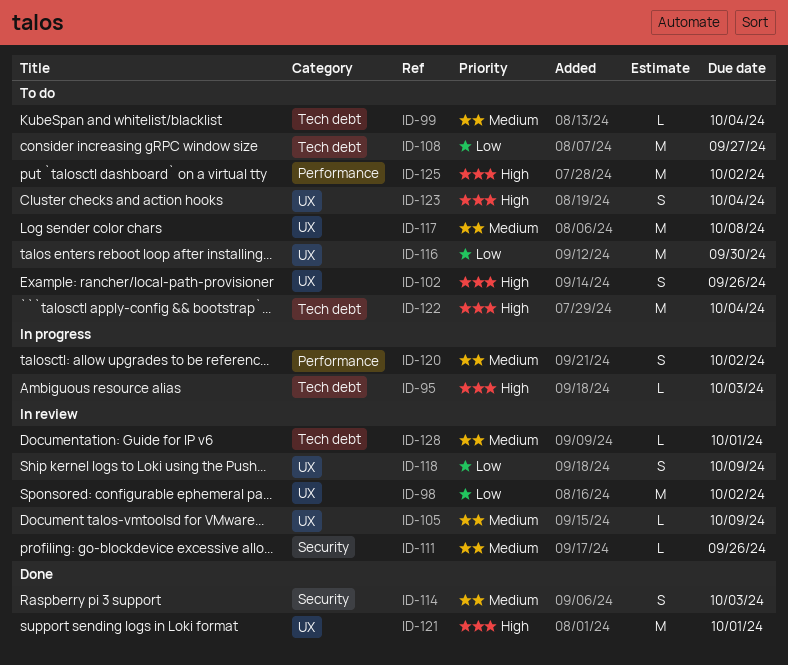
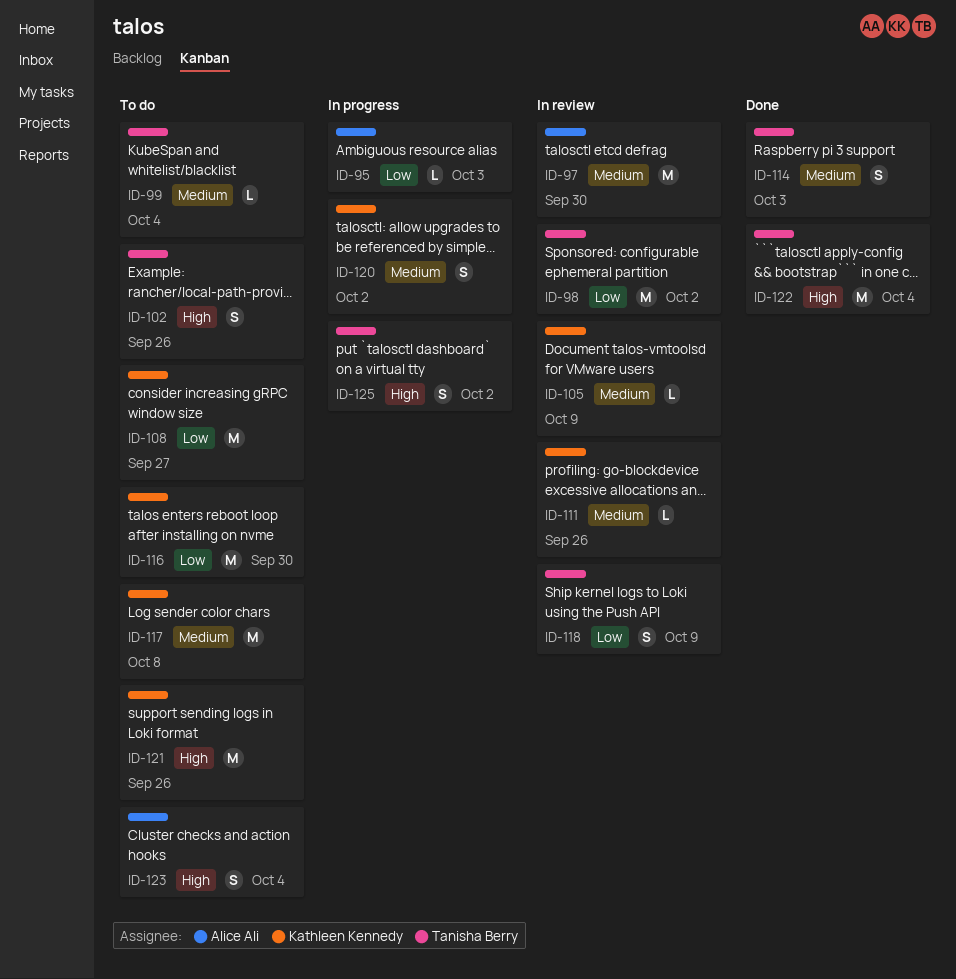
ID-95, priority: High -> Low
ID-97: none -> present
ID-121, status: Done -> To do
ID-121, due: Oct 1 -> Sep 26
ID-122, status: To do -> Done
ID-125, status: To do -> In progress
ID-125, estimate: M -> S
ID-128: present -> none

